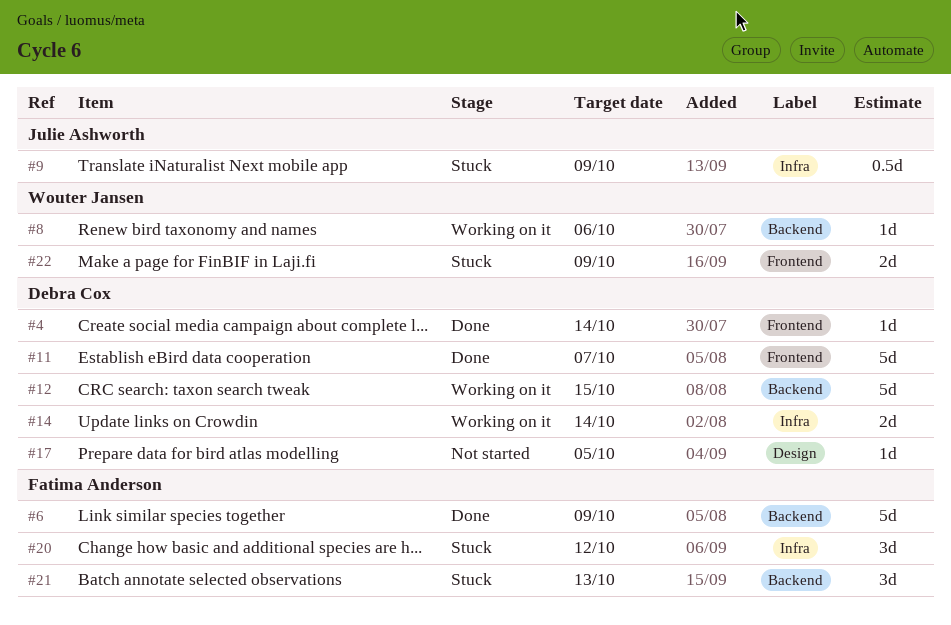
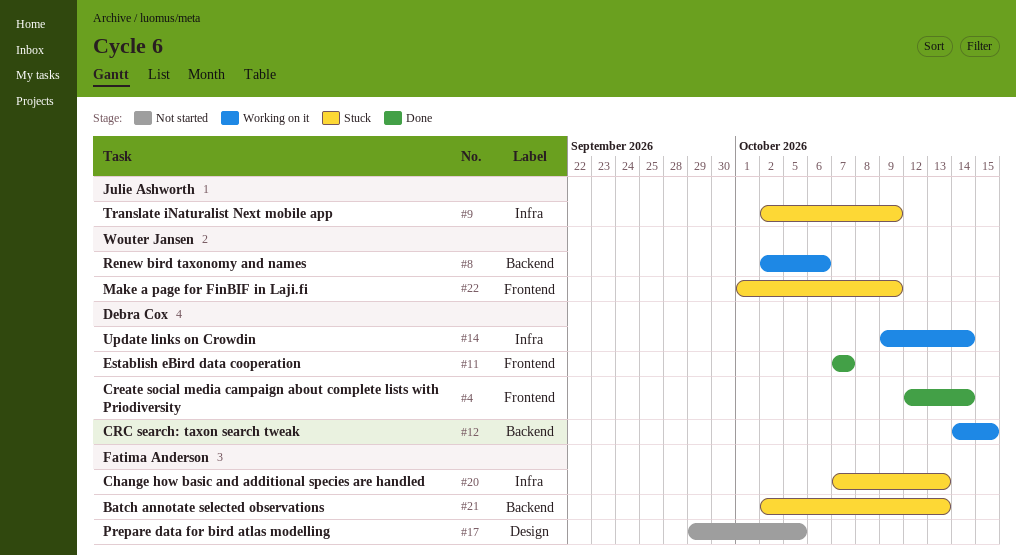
#6: present -> none
#17, owner: Debra Cox -> Fatima Anderson
#20, due: Oct 12 -> Oct 13

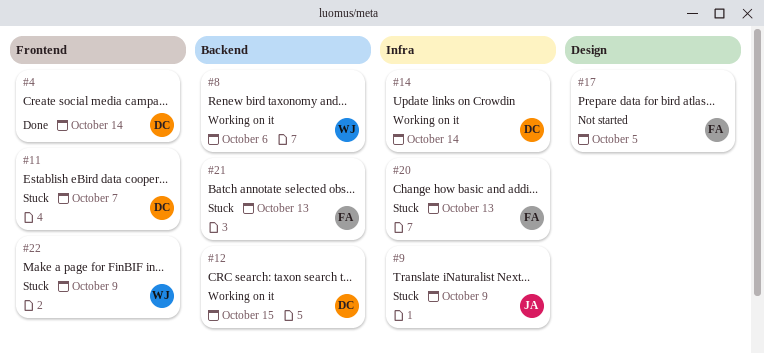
#11, status: Done -> Stuck

